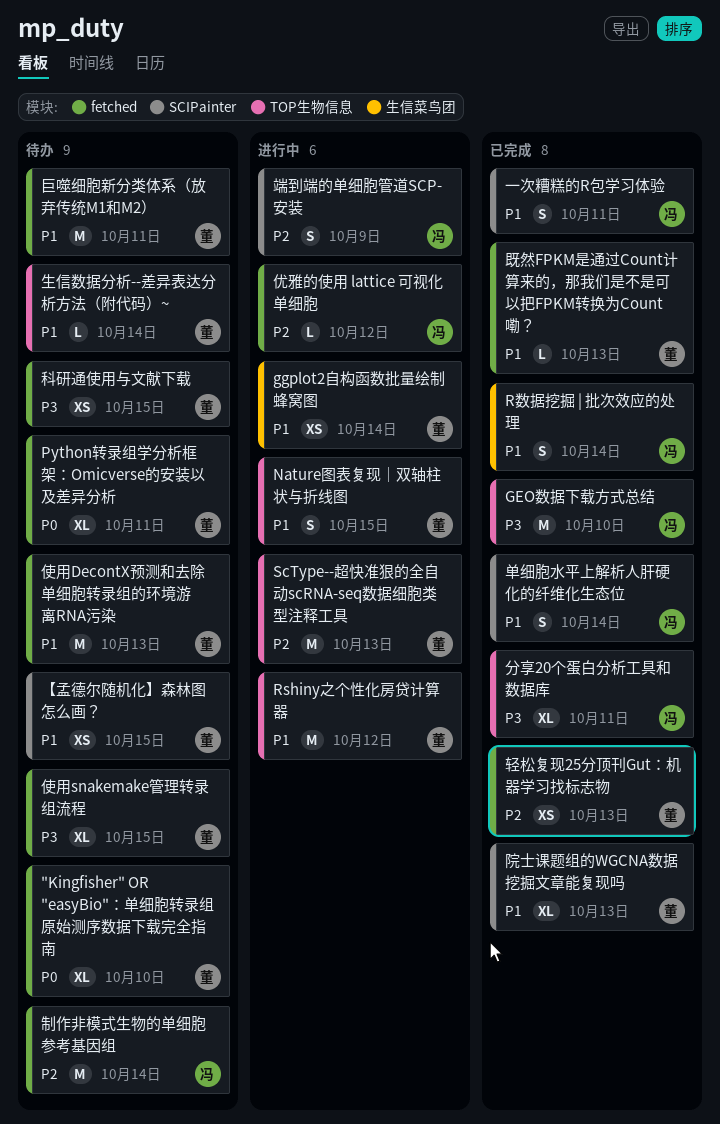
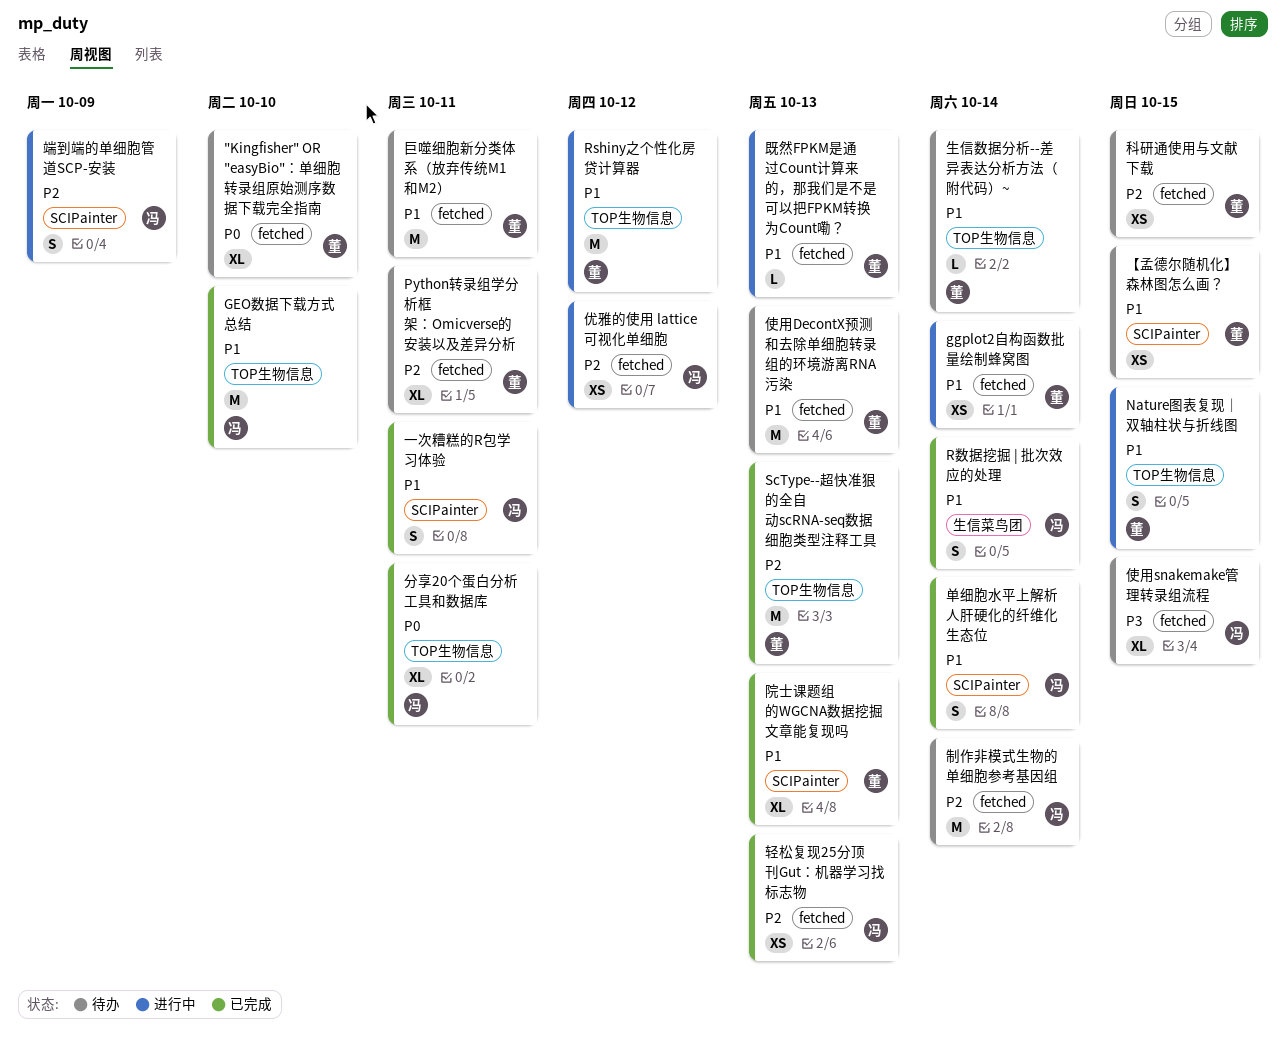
GEO数据下载方式总结, priority: P3 -> P1
ggplot2自构函数批量绘制蜂窝图, label: 生信菜鸟团 -> fetched
Python转录组学分析框架：Omicverse的安装以及差异分析, priority: P0 -> P2
ScType--超快准狠的全自动scRNA-seq数据细胞类型注释工具, status: 进行中 -> 已完成
优雅的使用 lattice 可视化单细胞, estimate: L -> XS
使用snakemake管理转录组流程, owner: 董 -> 冯
分享20个蛋白分析工具和数据库, priority: P3 -> P0
既然FPKM是通过Count计算来的，那我们是不是可以把FPKM转换为Count嘞？, status: 已完成 -> 进行中
科研通使用与文献下载, priority: P3 -> P2
轻松复现25分顶刊Gut：机器学习找标志物, owner: 董 -> 冯

